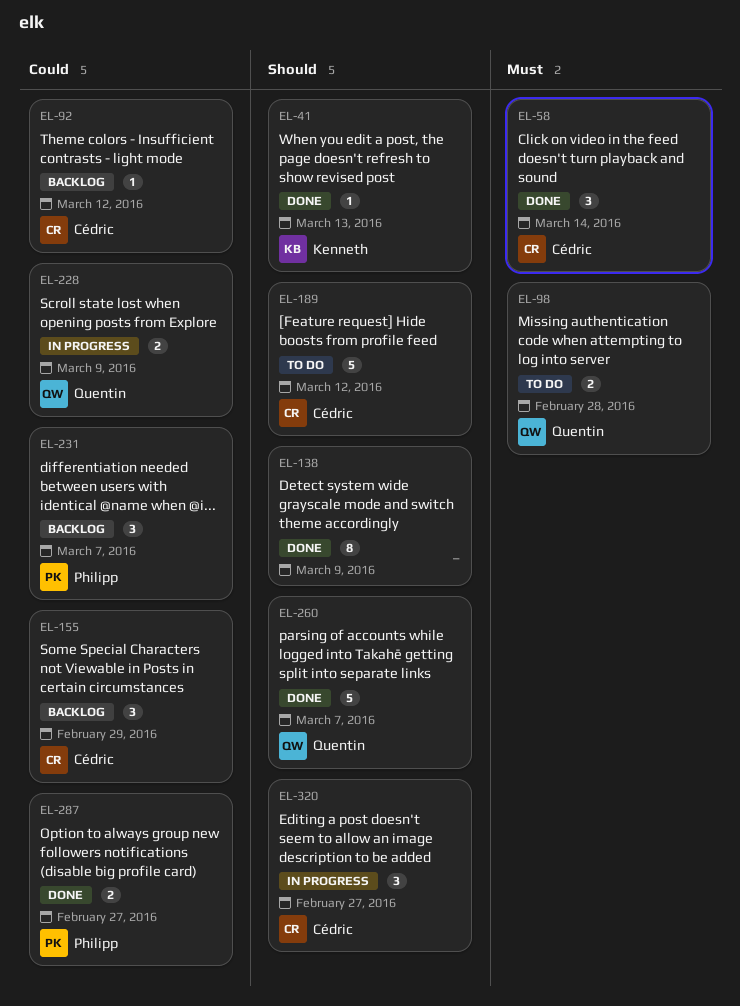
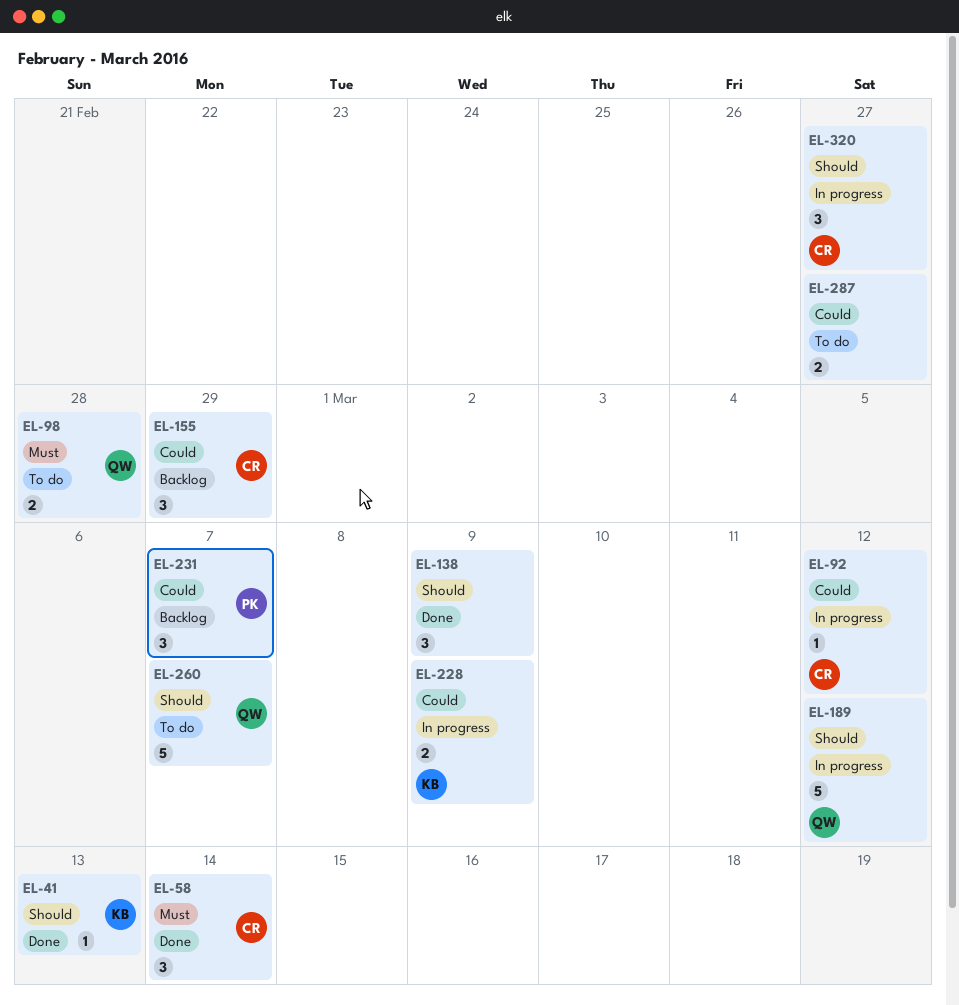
EL-92, status: Backlog -> In progress
EL-138, estimate: 8 -> 3
EL-189, status: To do -> In progress
EL-189, owner: Cédric -> Quentin
EL-228, owner: Quentin -> Kenneth
EL-260, status: Done -> To do
EL-287, status: Done -> To do
EL-287, owner: Philipp -> none

